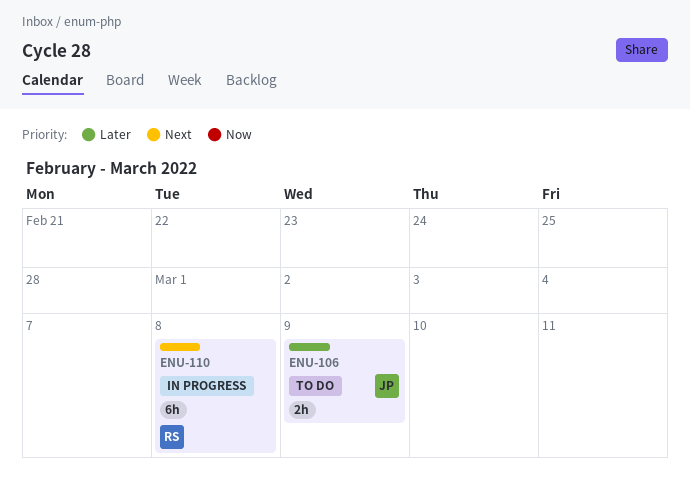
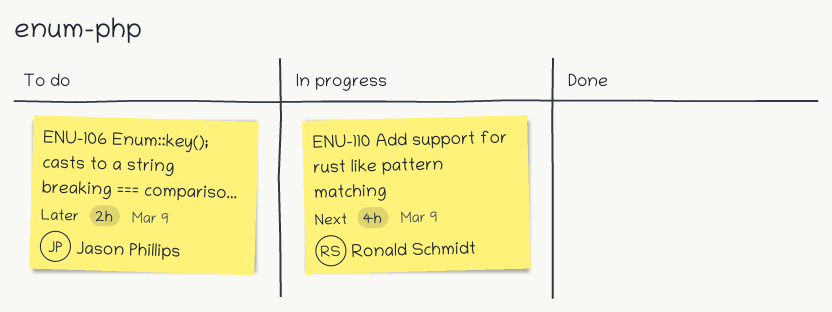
ENU-110, estimate: 6h -> 4h
ENU-110, due: Mar 8 -> Mar 9

